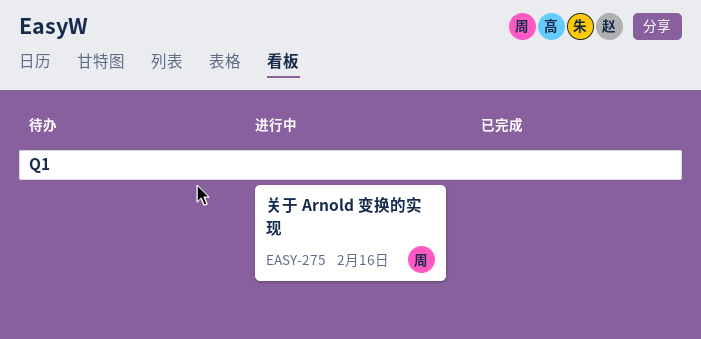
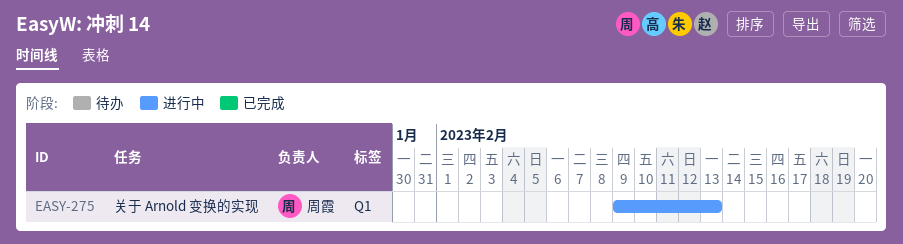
EASY-275, due: Feb 16 -> Feb 13

